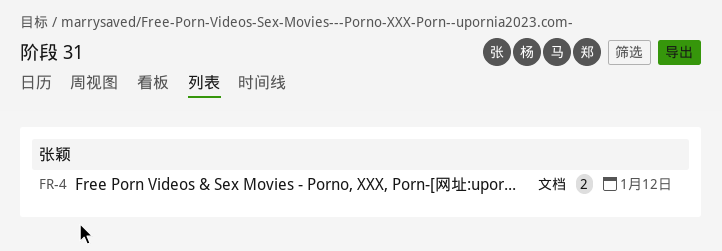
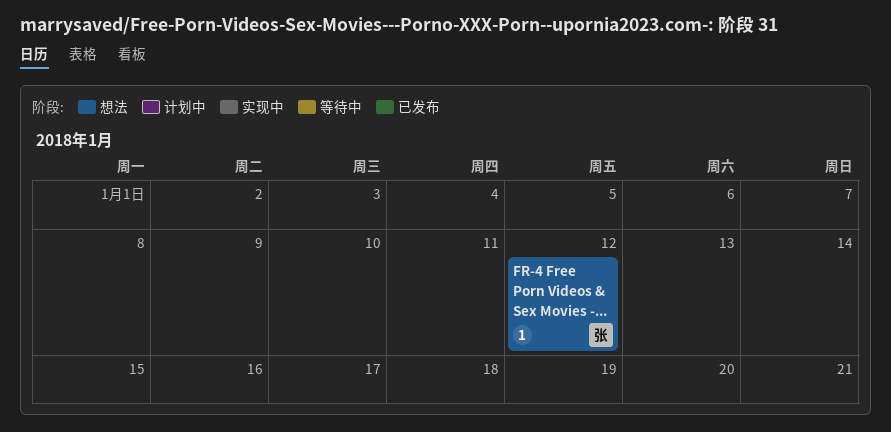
FR-4, estimate: 2 -> 1

